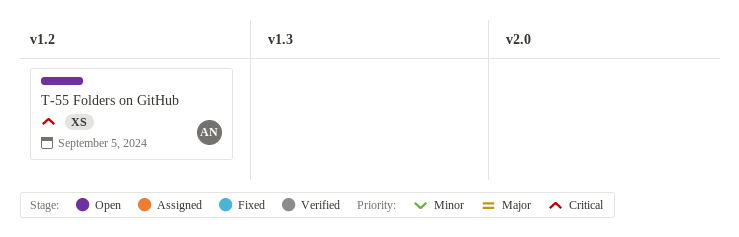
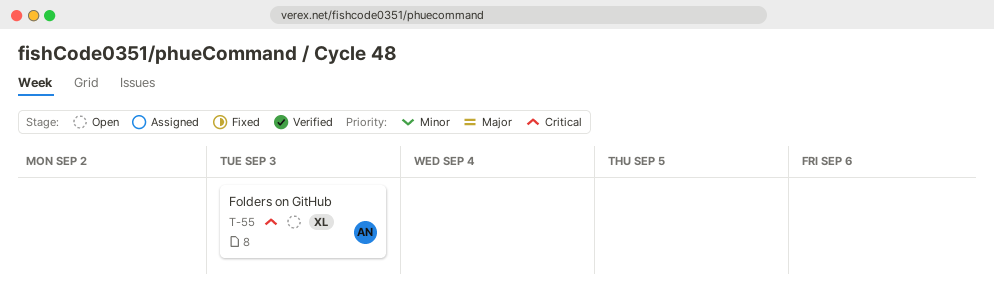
T-55, estimate: XS -> XL
T-55, due: Sep 5 -> Sep 3

